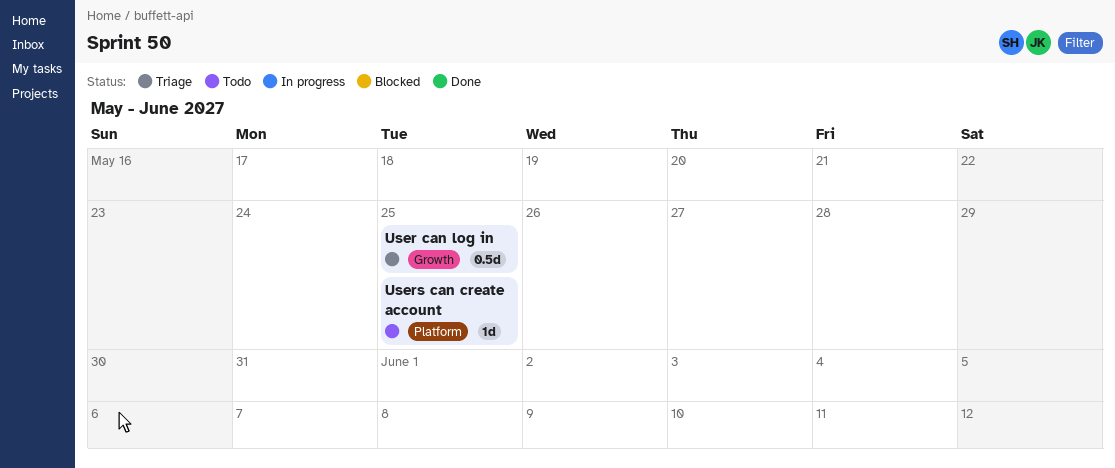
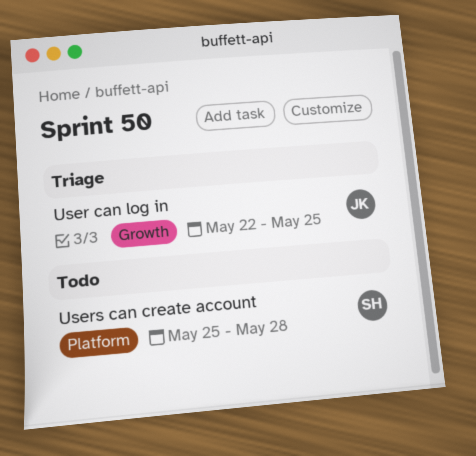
Users can create account, due: May 25 -> May 28

